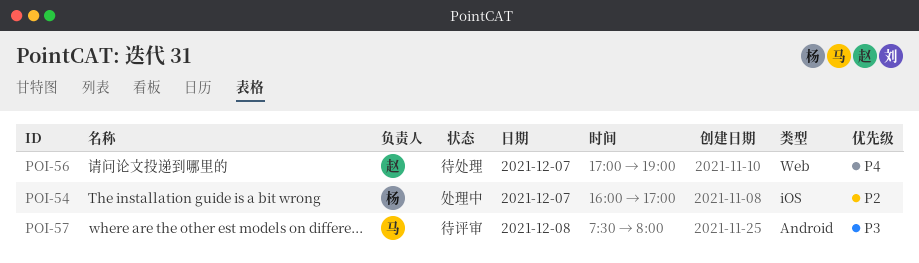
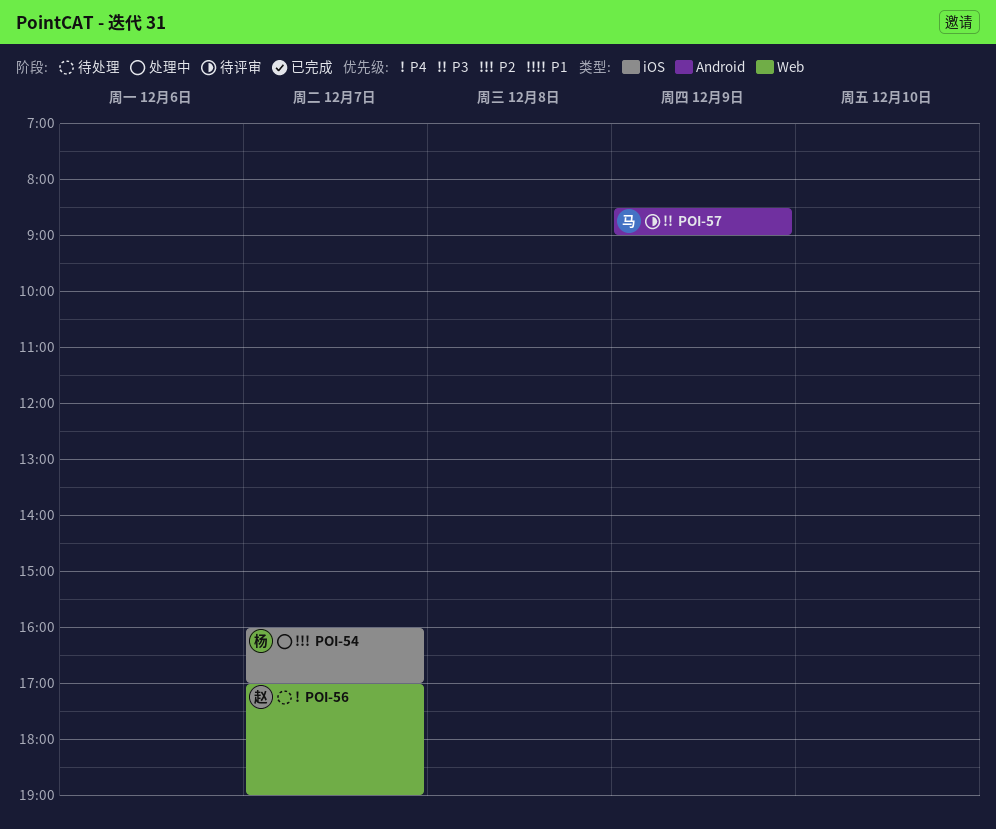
POI-57, day: Dec 8 -> Dec 9
POI-57, begins: 07:30 -> 08:30
POI-57, ends: 08:00 -> 09:00

